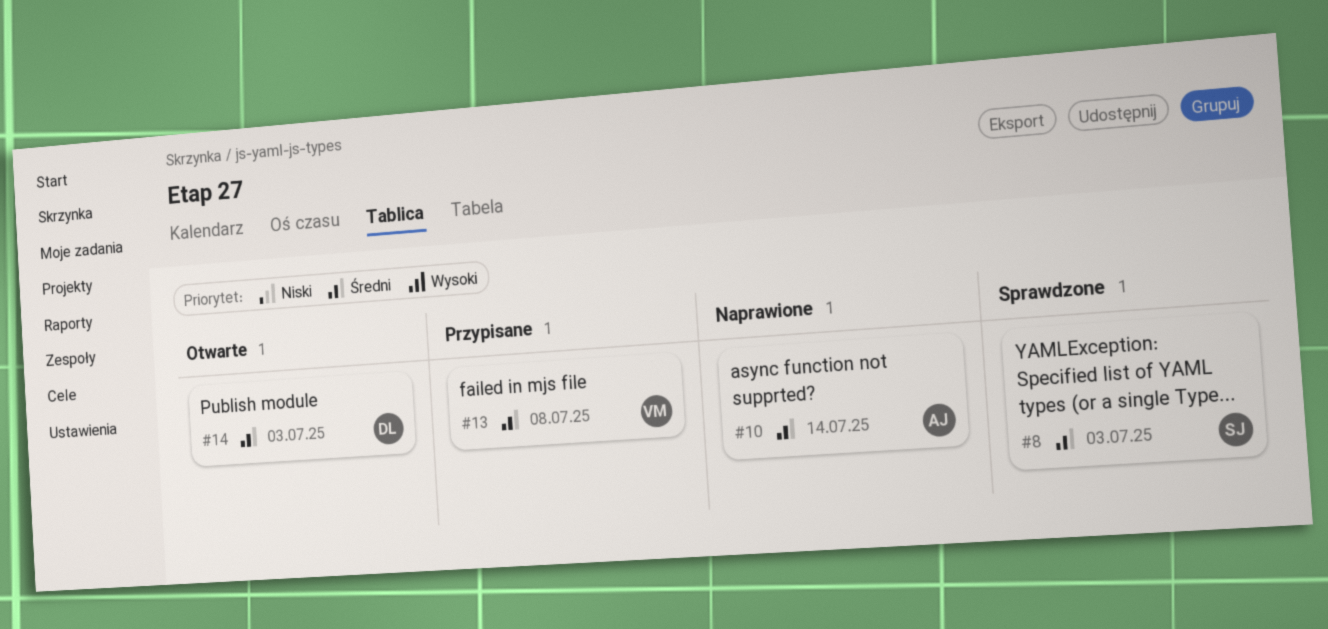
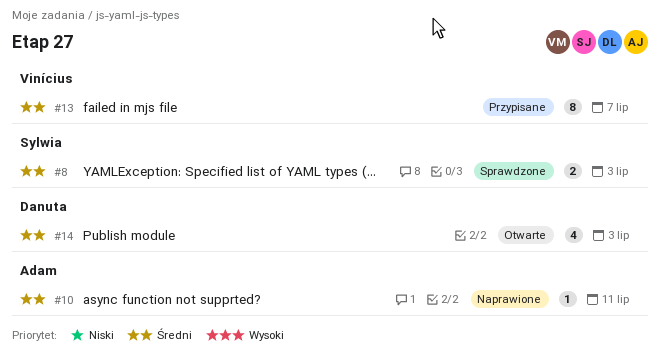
#10, due: Jul 14 -> Jul 11
#13, due: Jul 8 -> Jul 7

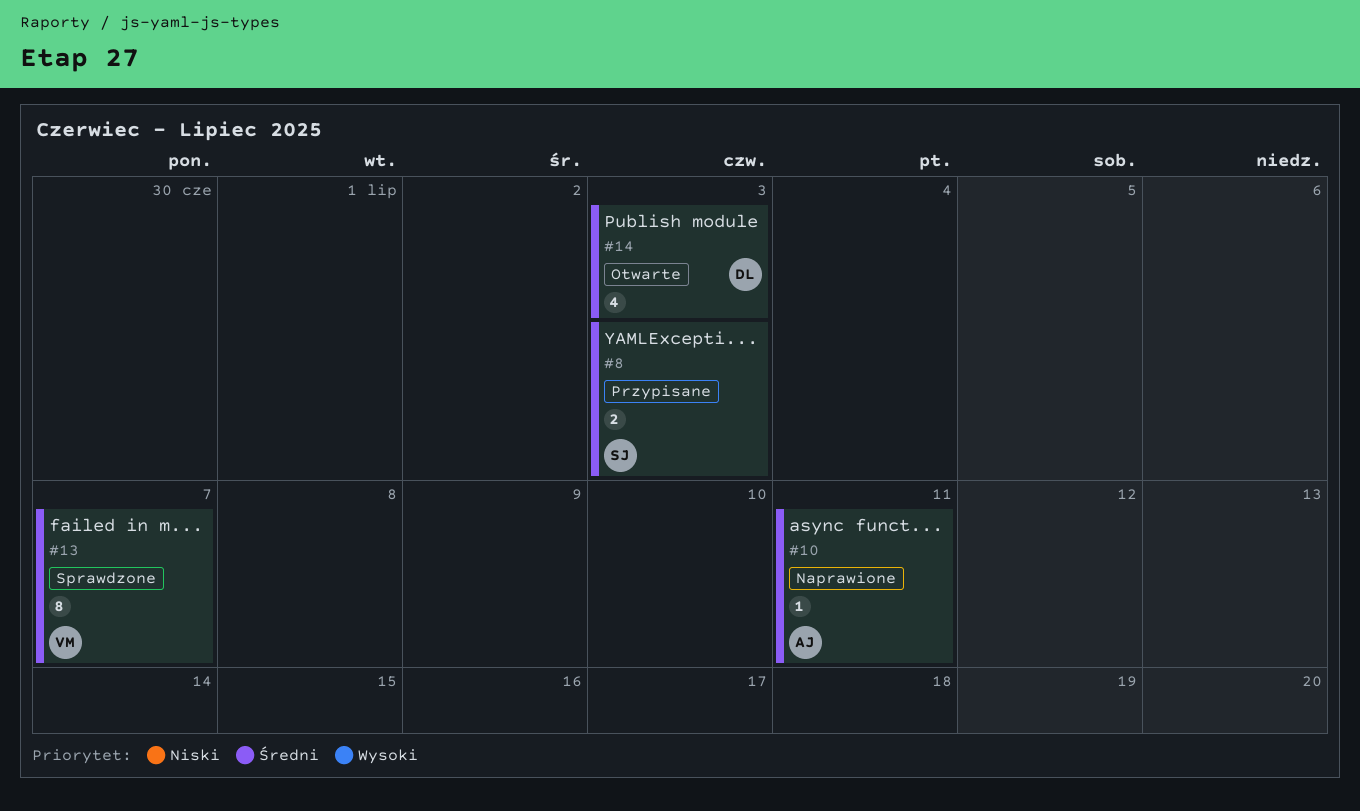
#8, status: Sprawdzone -> Przypisane
#13, status: Przypisane -> Sprawdzone

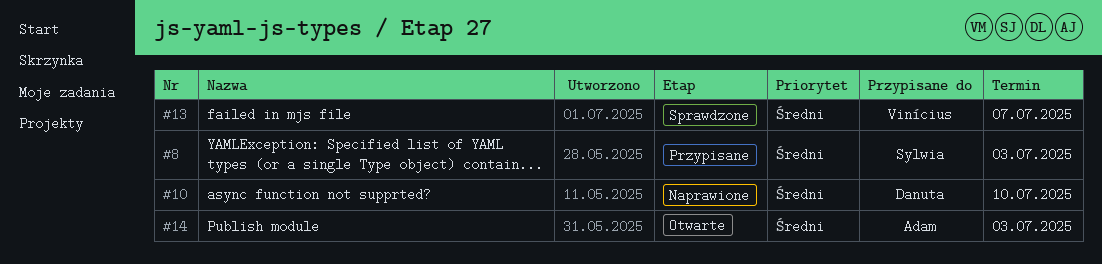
#10, owner: Adam -> Danuta
#10, due: Jul 11 -> Jul 10
#14, owner: Danuta -> Adam

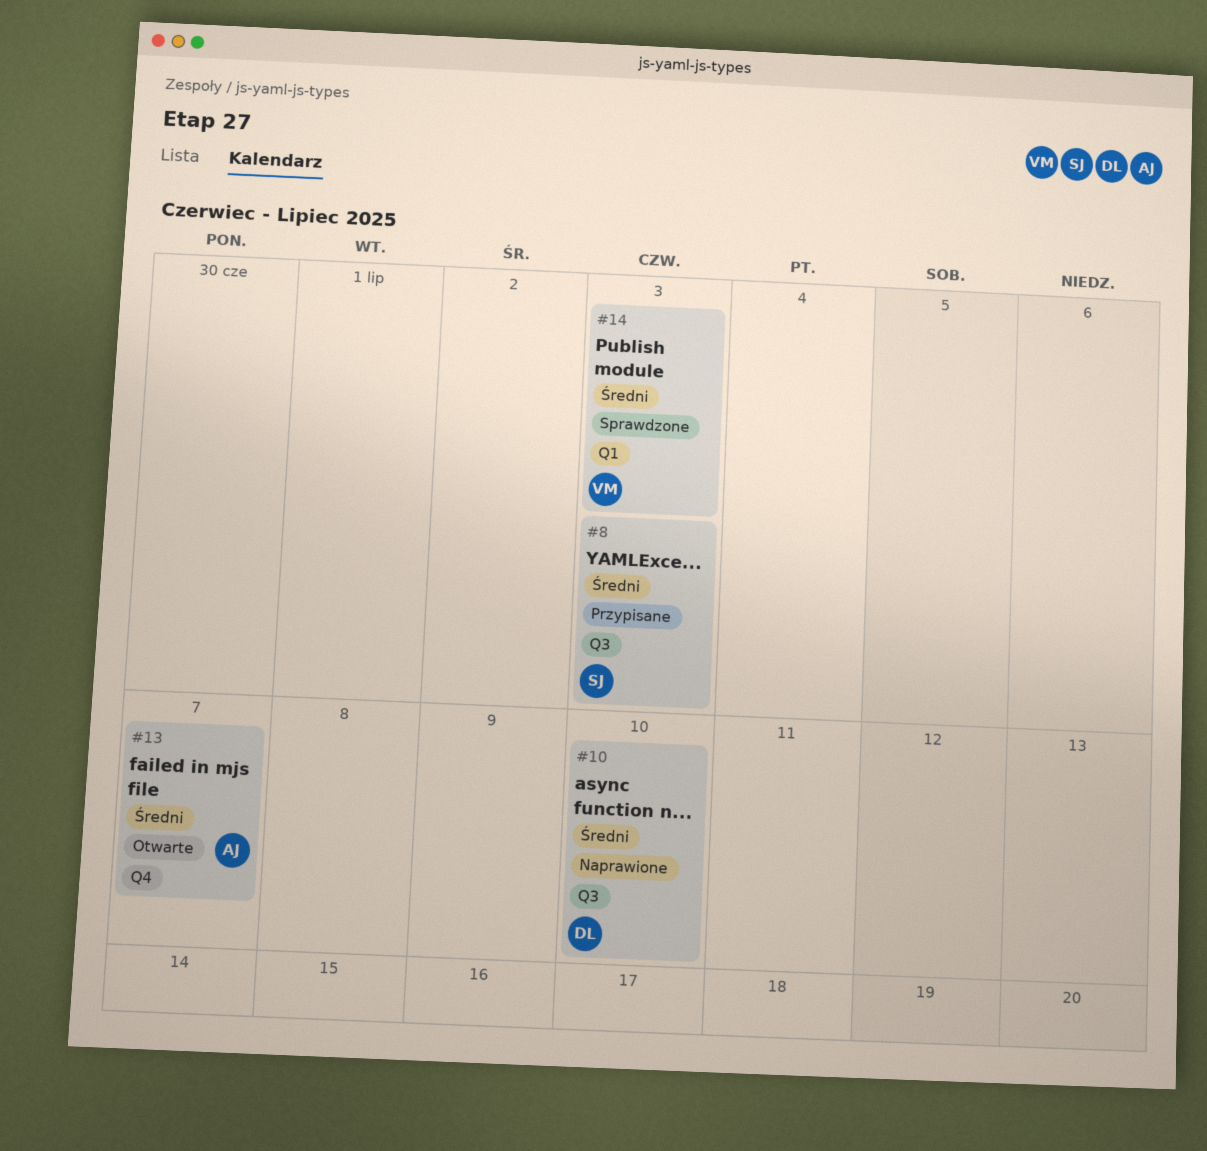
#13, status: Sprawdzone -> Otwarte
#13, owner: Vinícius -> Adam
#14, status: Otwarte -> Sprawdzone
#14, owner: Adam -> Vinícius

